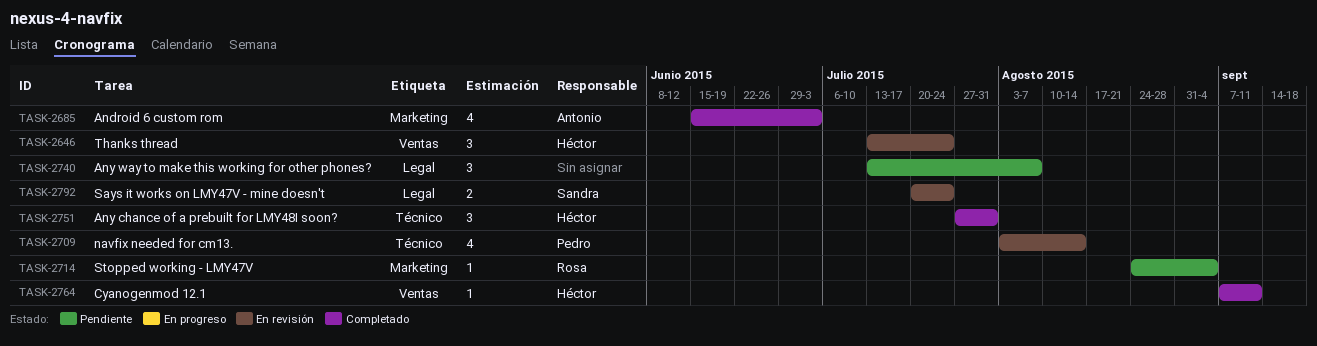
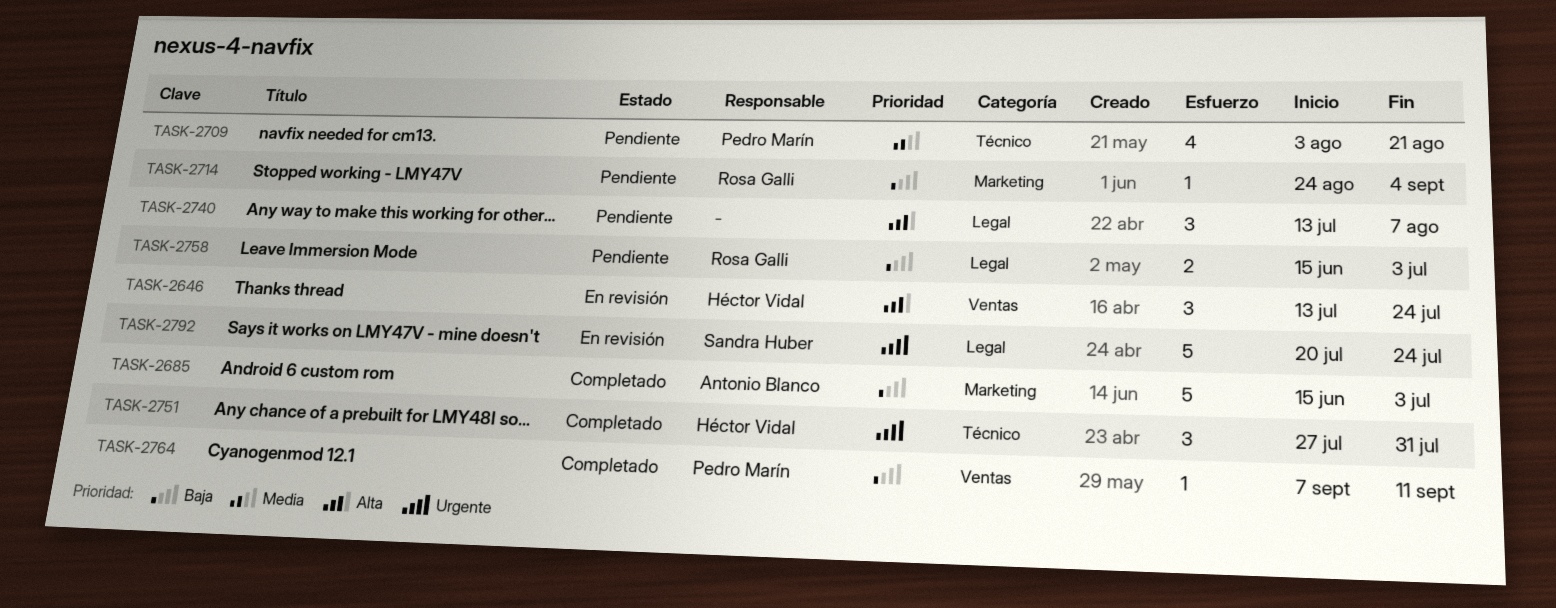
TASK-2685, estimate: 4 -> 5
TASK-2709, status: En revisión -> Pendiente
TASK-2709, due: Aug 14 -> Aug 21
TASK-2758: none -> present
TASK-2764, owner: Héctor Vidal -> Pedro Marín
TASK-2792, estimate: 2 -> 5

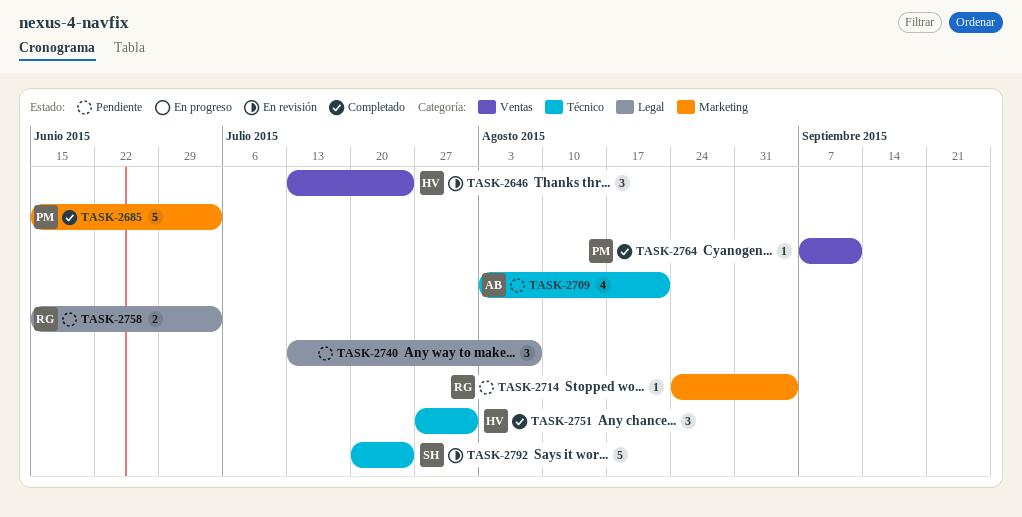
TASK-2685, owner: Antonio Blanco -> Pedro Marín
TASK-2709, owner: Pedro Marín -> Antonio Blanco
TASK-2792, label: Legal -> Técnico

